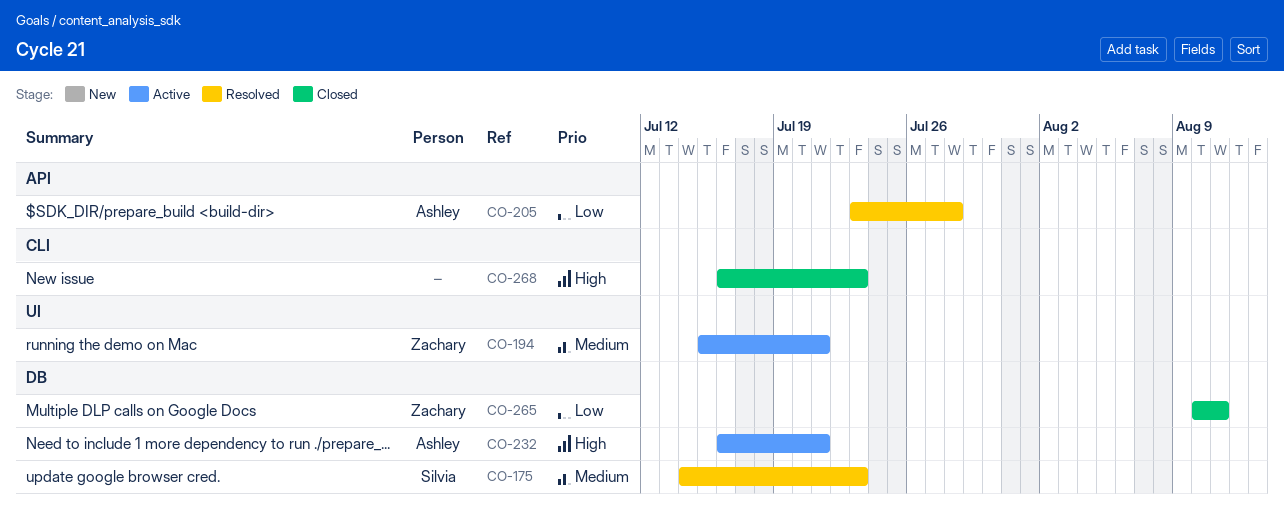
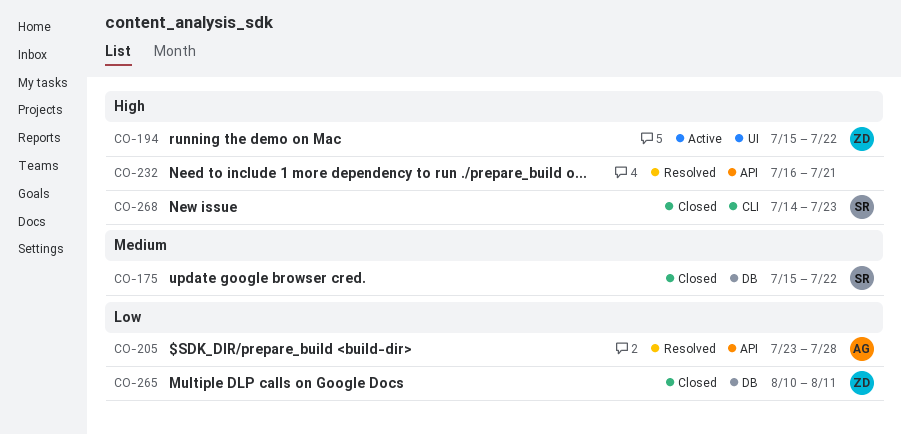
CO-175, status: Resolved -> Closed
CO-175, start: Jul 14 -> Jul 15
CO-175, due: Jul 23 -> Jul 22
CO-194, priority: Medium -> High
CO-194, due: Jul 21 -> Jul 22
CO-232, status: Active -> Resolved
CO-232, owner: Ashley -> none
CO-232, label: DB -> API
CO-268, owner: none -> Silvia
CO-268, start: Jul 16 -> Jul 14

